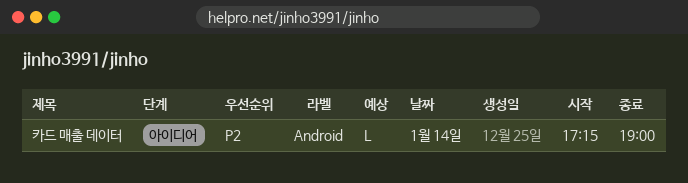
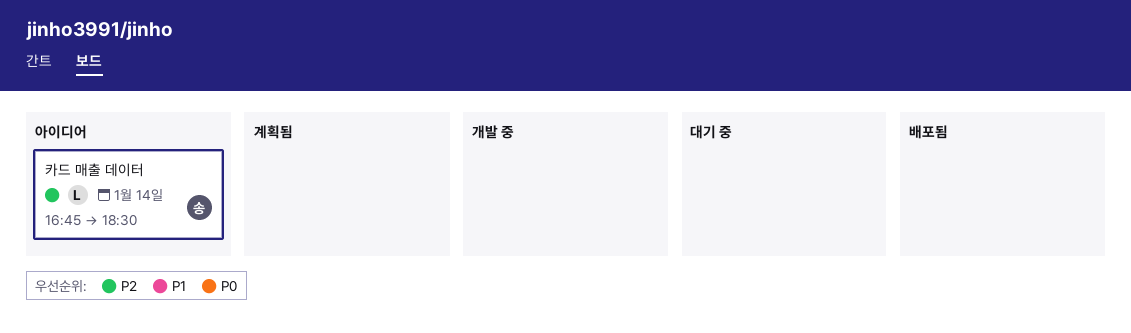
카드 매출 데이터, begins: 17:15 -> 16:45
카드 매출 데이터, ends: 19:00 -> 18:30

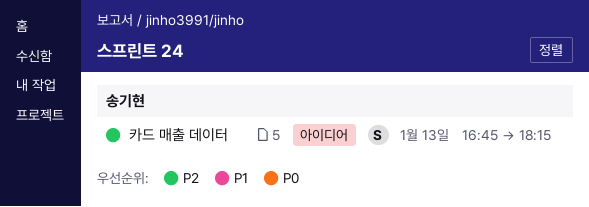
카드 매출 데이터, estimate: L -> S
카드 매출 데이터, day: Jan 14 -> Jan 13
카드 매출 데이터, ends: 18:30 -> 18:15

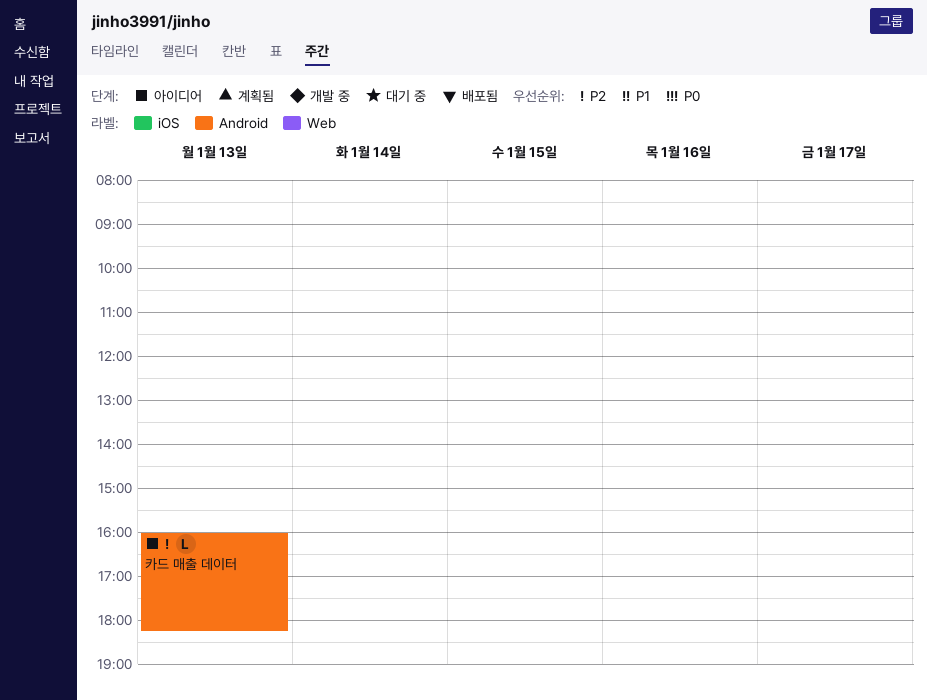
카드 매출 데이터, estimate: S -> L
카드 매출 데이터, begins: 16:45 -> 16:00

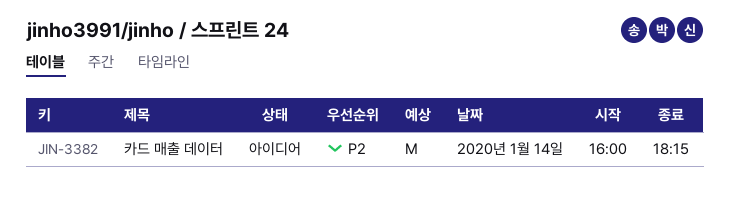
카드 매출 데이터, estimate: L -> M
카드 매출 데이터, day: Jan 13 -> Jan 14

